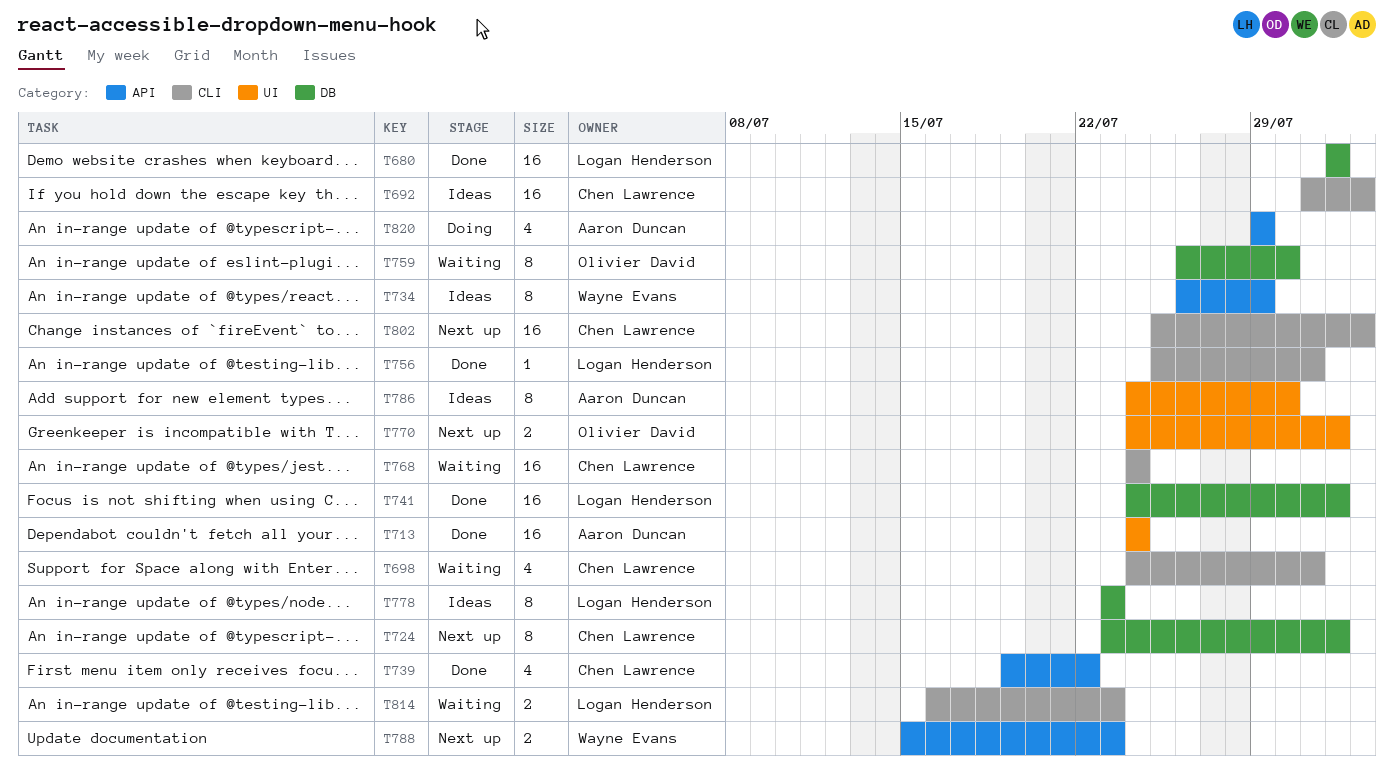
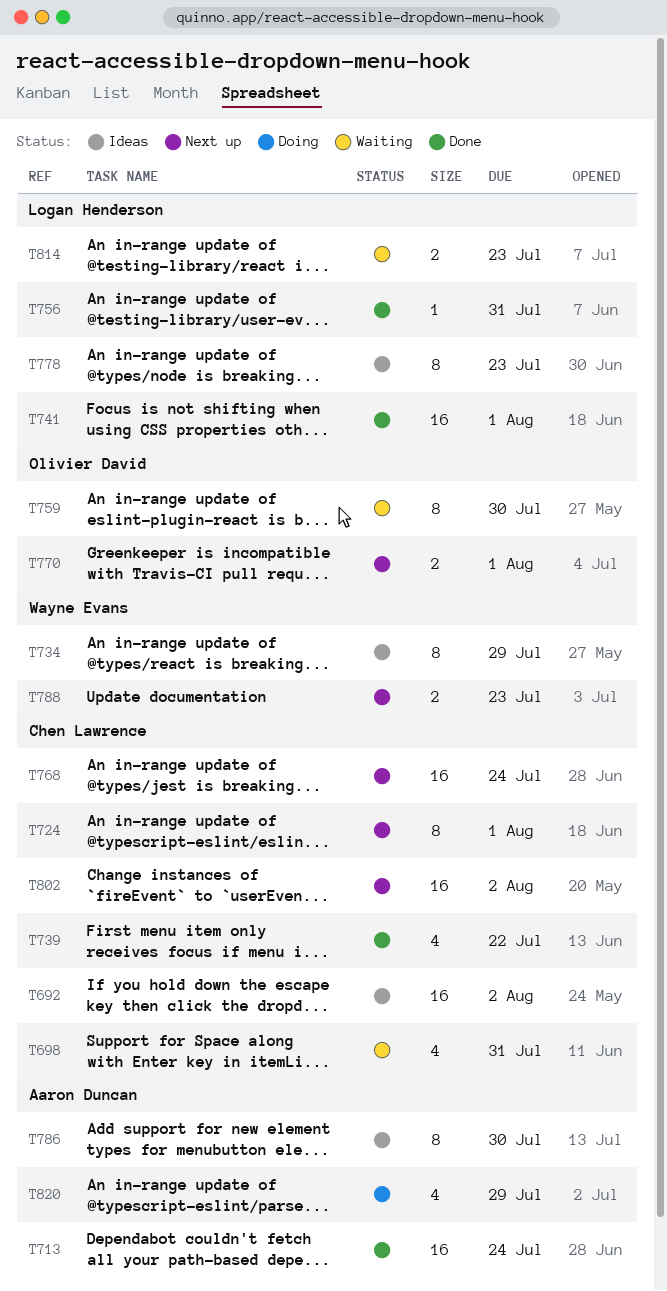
T680: present -> none
T768, status: Waiting -> Next up

